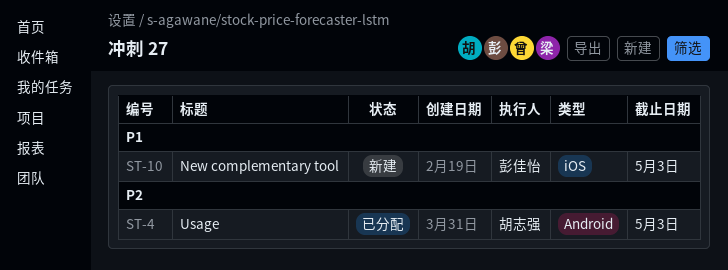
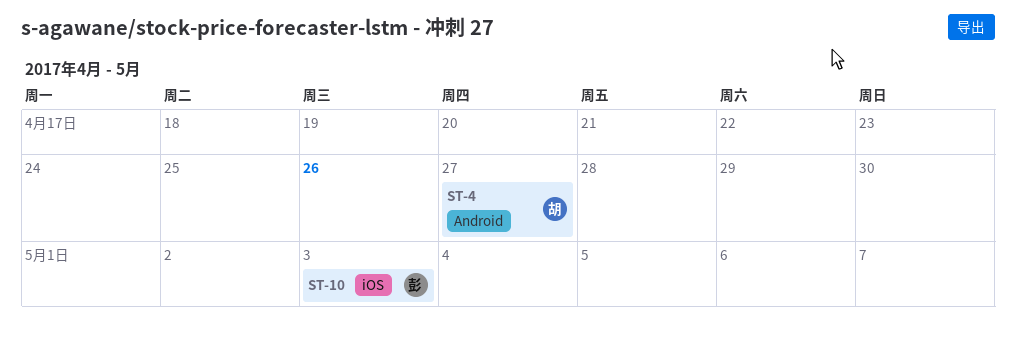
ST-4, due: May 3 -> Apr 27

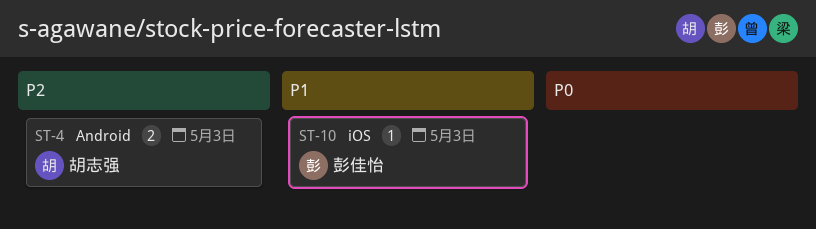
ST-4, due: Apr 27 -> May 3

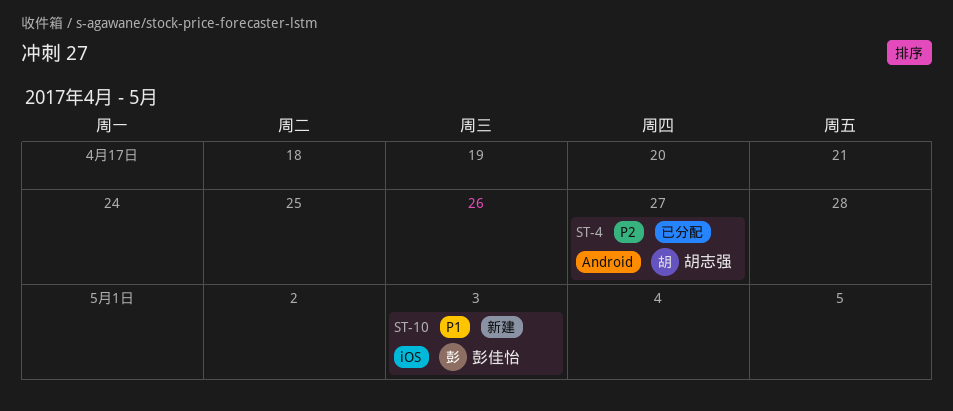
ST-4, due: May 3 -> Apr 27

